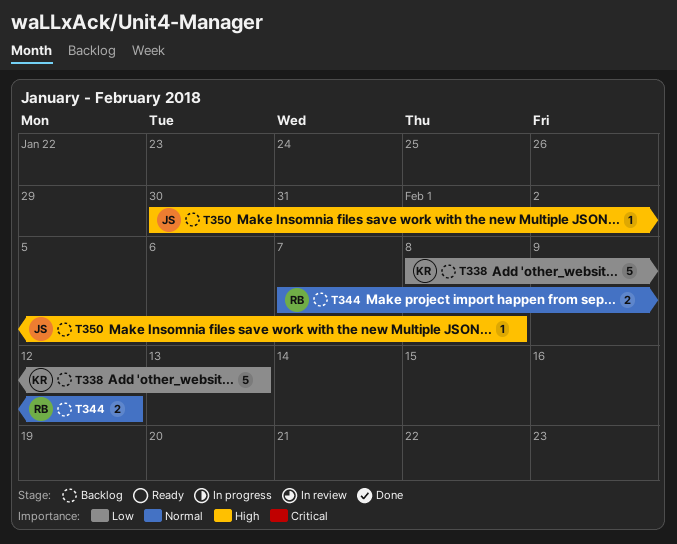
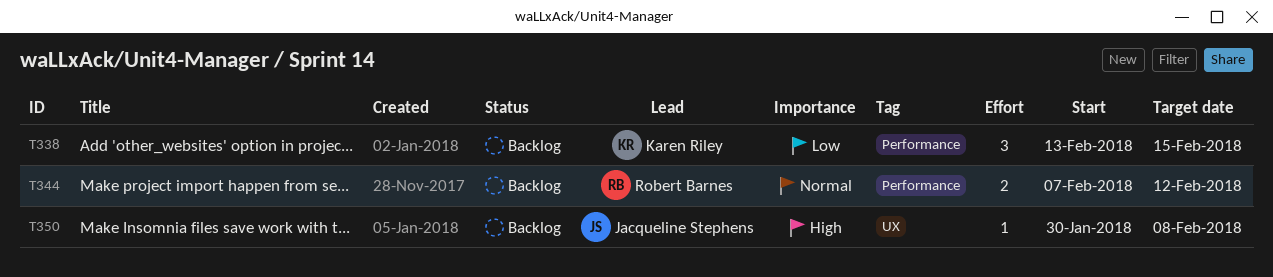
T338, estimate: 5 -> 3
T338, start: Feb 8 -> Feb 13
T338, due: Feb 13 -> Feb 15

